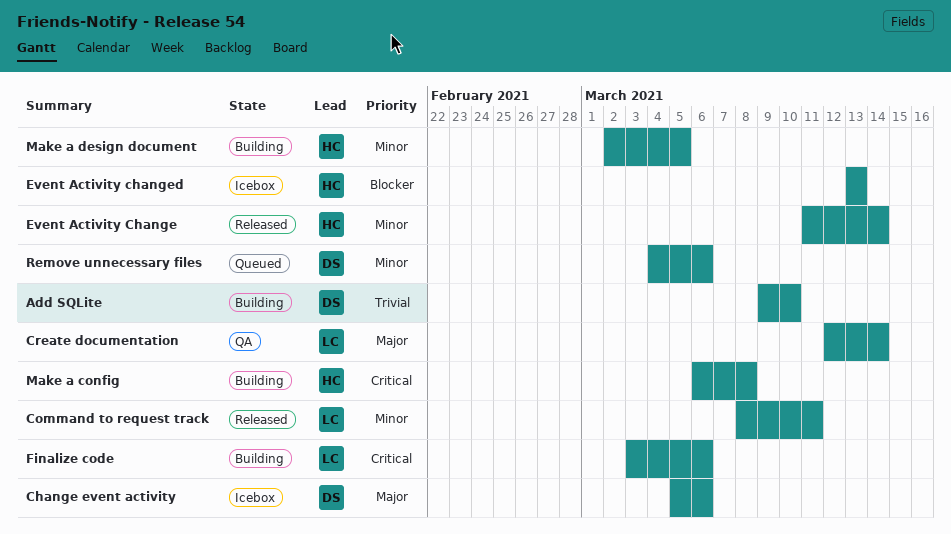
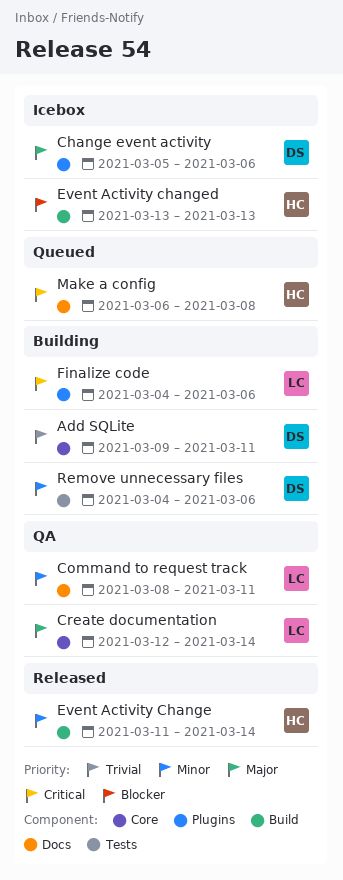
Add SQLite, due: Mar 10 -> Mar 11
Command to request track, status: Released -> QA
Finalize code, start: Mar 3 -> Mar 4
Make a config, status: Building -> Queued
Make a design document: present -> none
Remove unnecessary files, status: Queued -> Building

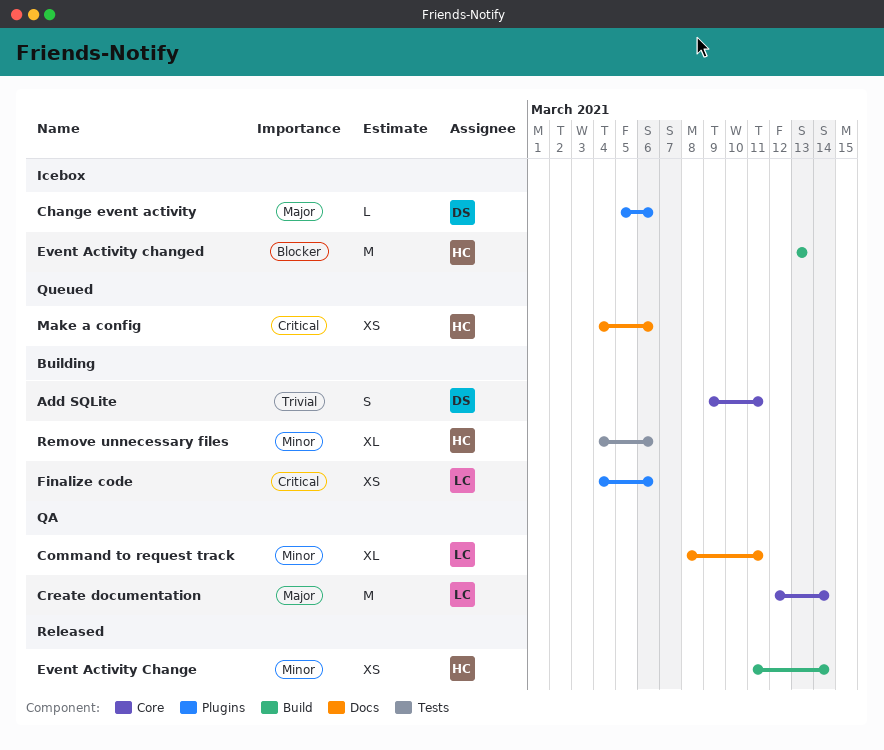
Make a config, start: Mar 6 -> Mar 4
Make a config, due: Mar 8 -> Mar 6
Remove unnecessary files, owner: DS -> HC

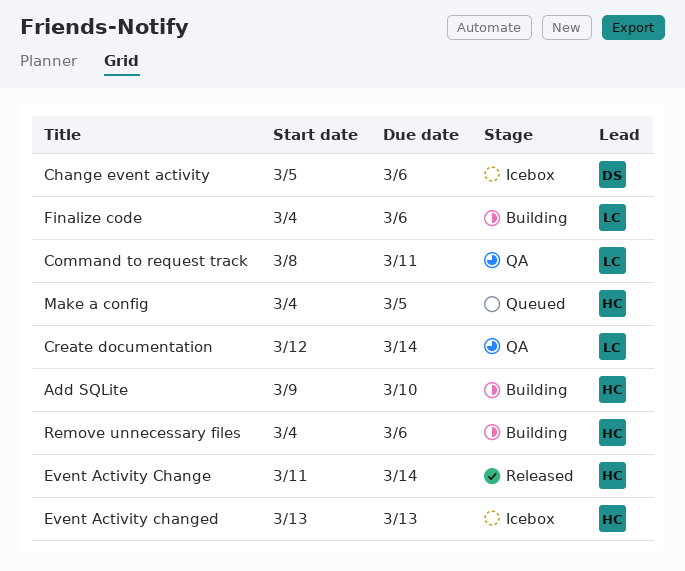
Add SQLite, owner: DS -> HC
Add SQLite, due: Mar 11 -> Mar 10
Make a config, due: Mar 6 -> Mar 5

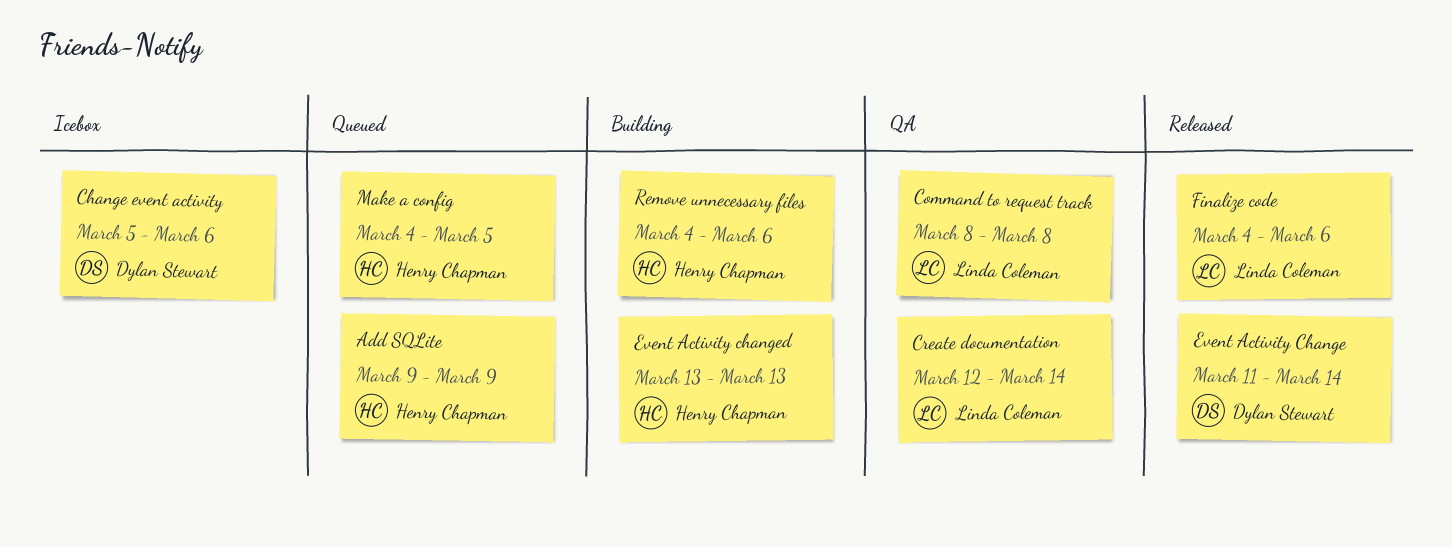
Add SQLite, status: Building -> Queued
Add SQLite, due: Mar 10 -> Mar 9
Command to request track, due: Mar 11 -> Mar 8
Event Activity Change, owner: Henry Chapman -> Dylan Stewart
Event Activity changed, status: Icebox -> Building
Finalize code, status: Building -> Released

